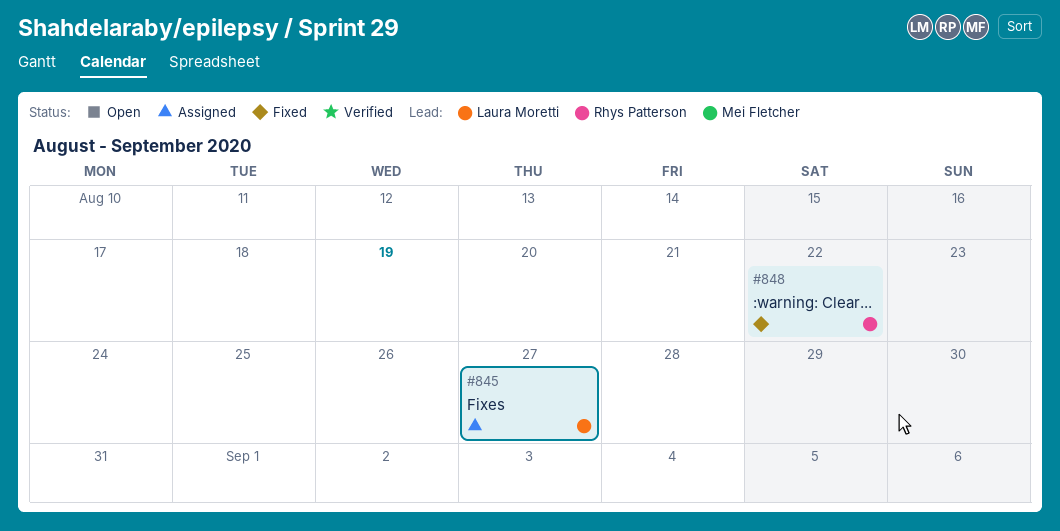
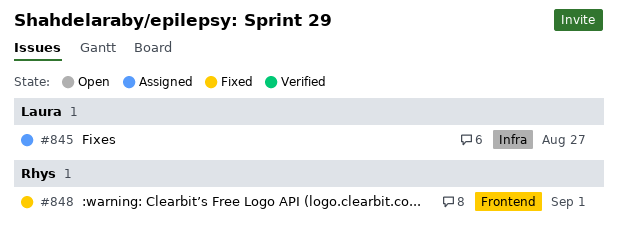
#848, due: Aug 22 -> Sep 1

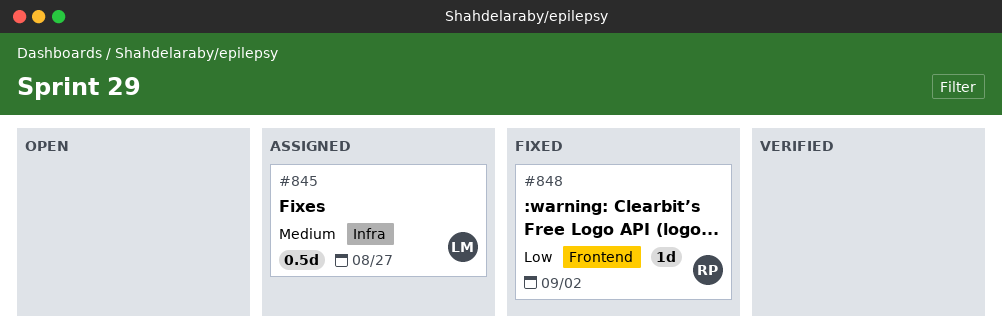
#848, due: Sep 1 -> Sep 2

